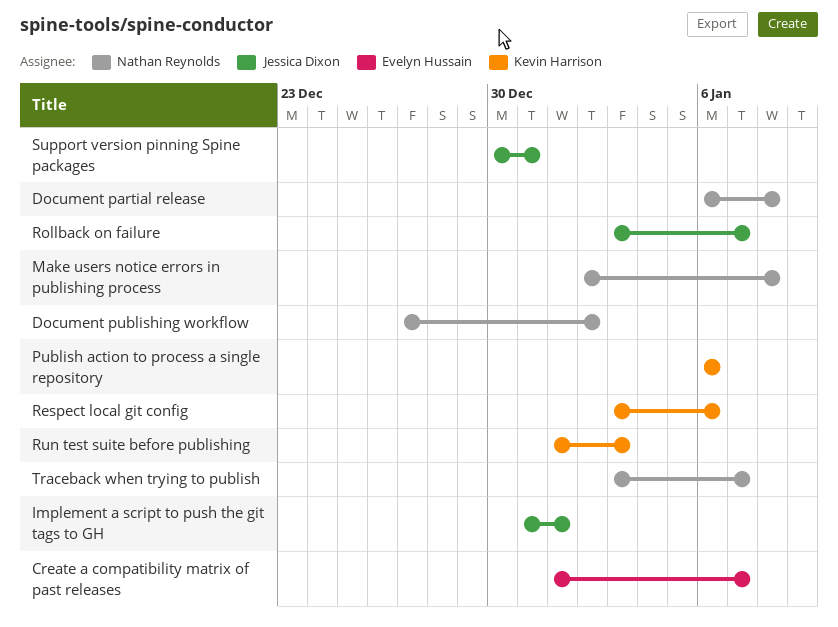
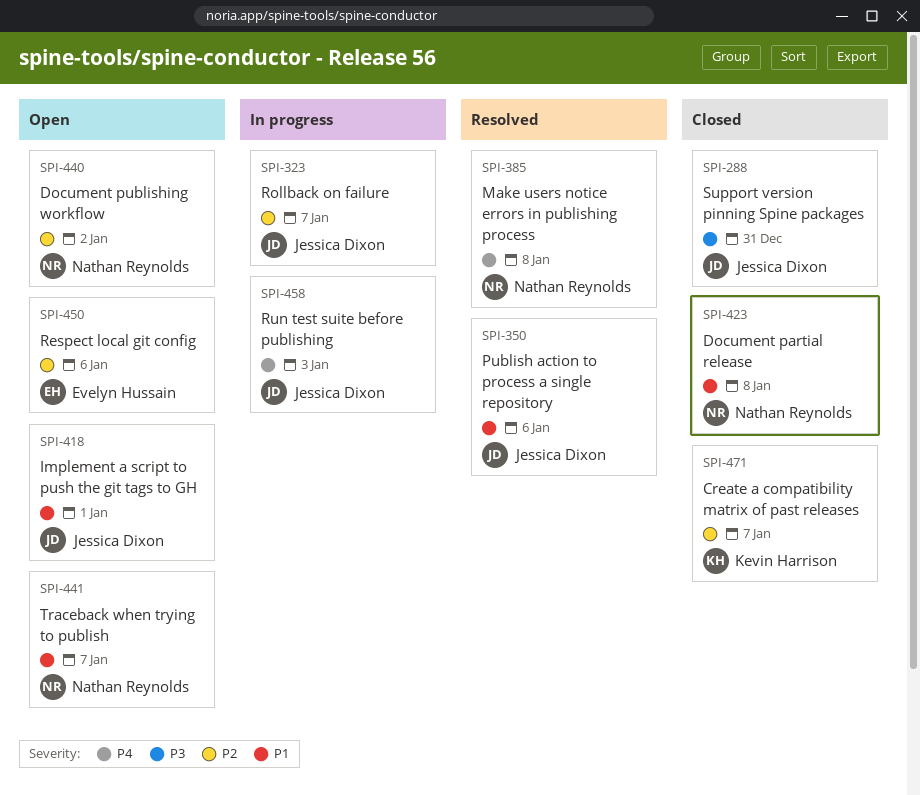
Create a compatibility matrix of past releases, owner: Evelyn Hussain -> Kevin Harrison
Publish action to process a single repository, owner: Kevin Harrison -> Jessica Dixon
Respect local git config, owner: Kevin Harrison -> Evelyn Hussain
Run test suite before publishing, owner: Kevin Harrison -> Jessica Dixon

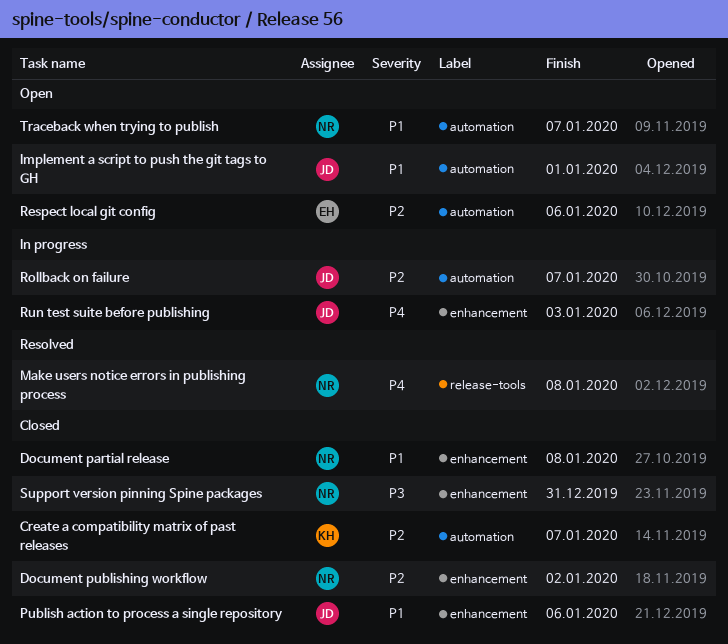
Document publishing workflow, status: Open -> Closed
Publish action to process a single repository, status: Resolved -> Closed
Support version pinning Spine packages, owner: Jessica Dixon -> Nathan Reynolds

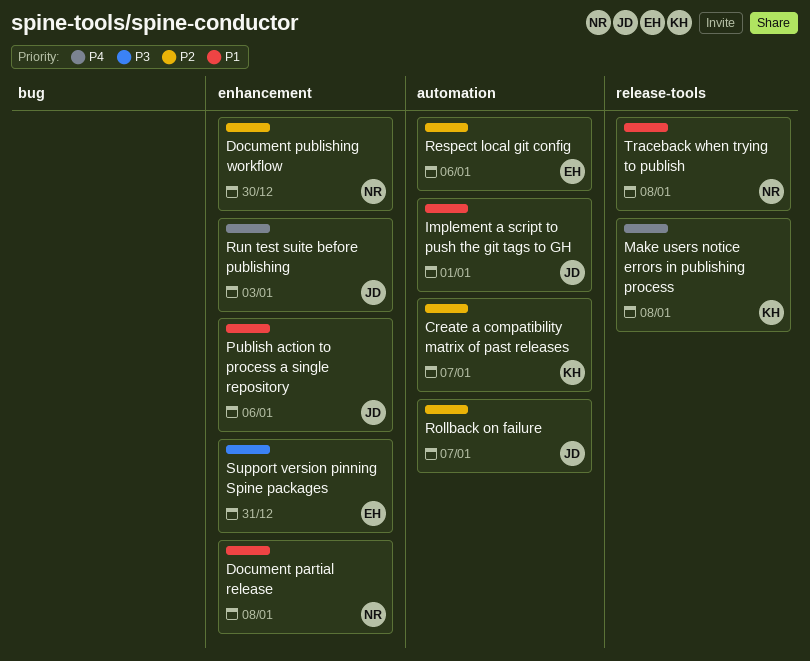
Document publishing workflow, due: Jan 2 -> Dec 30
Make users notice errors in publishing process, owner: NR -> KH
Support version pinning Spine packages, owner: NR -> EH
Traceback when trying to publish, label: automation -> release-tools
Traceback when trying to publish, due: Jan 7 -> Jan 8

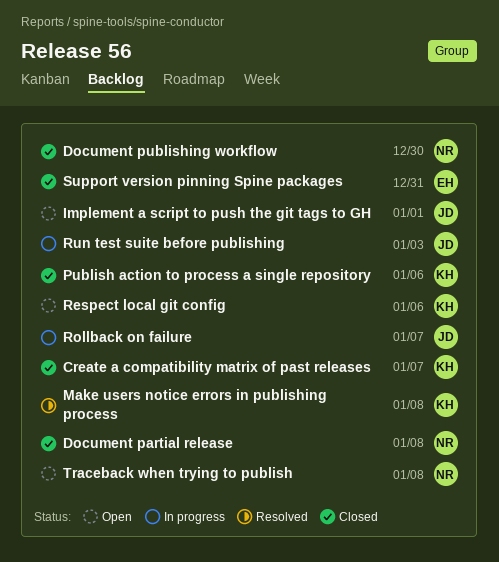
Publish action to process a single repository, owner: JD -> KH
Respect local git config, owner: EH -> KH

